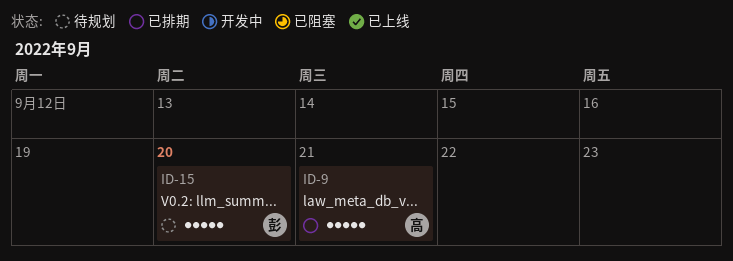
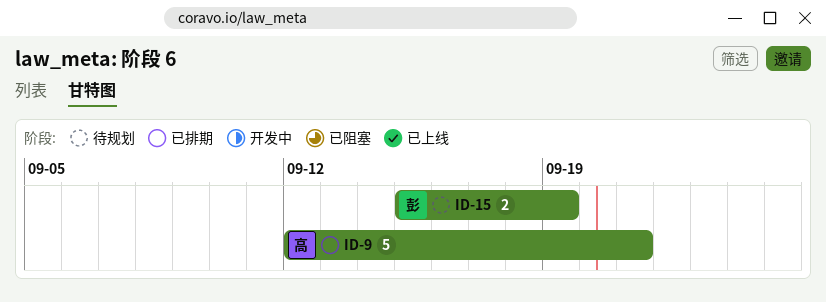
ID-15, estimate: 5 -> 2
ID-15, due: Sep 20 -> Sep 19

